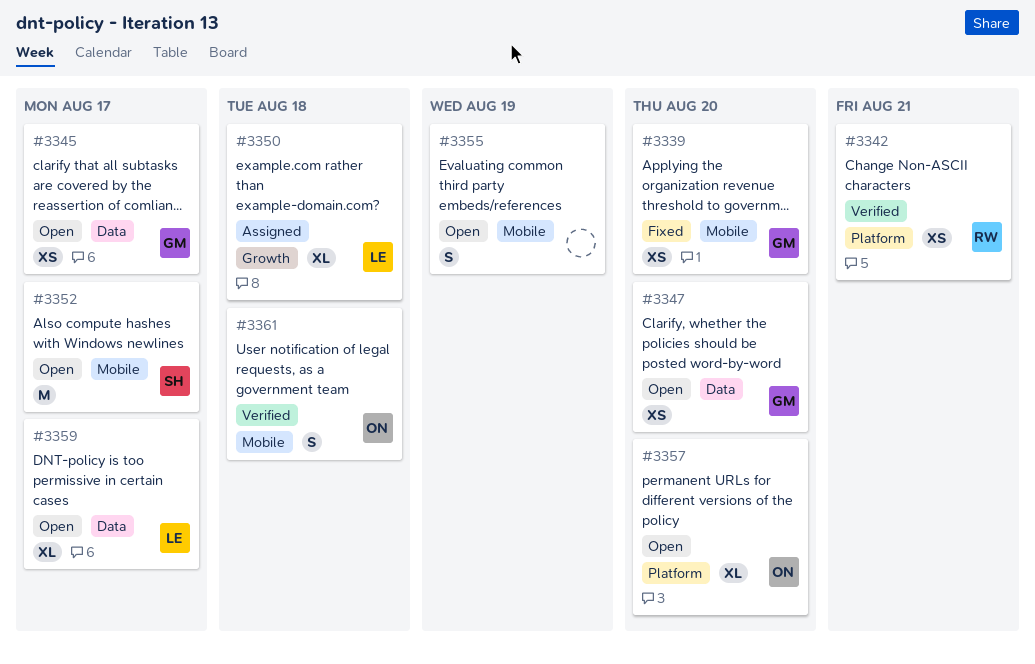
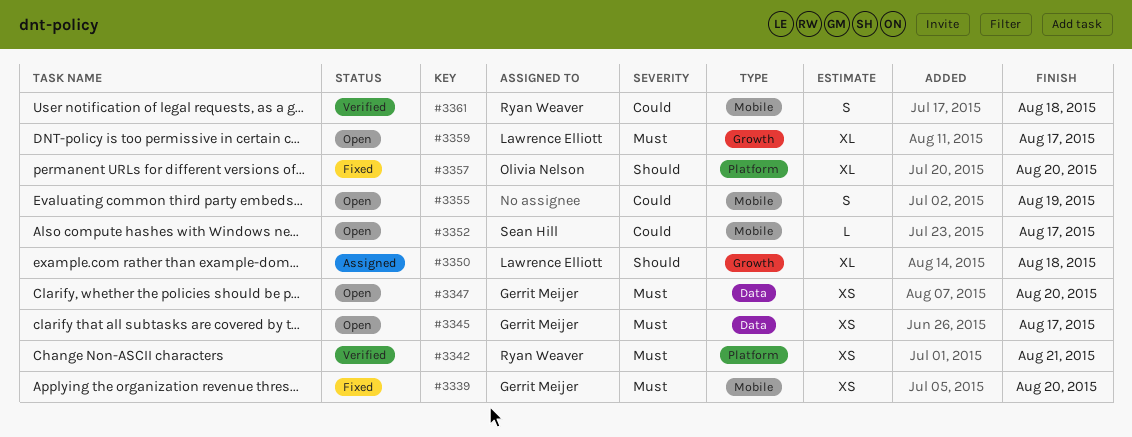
#3352, estimate: M -> L
#3357, status: Open -> Fixed
#3359, label: Data -> Growth
#3361, owner: Olivia Nelson -> Ryan Weaver

